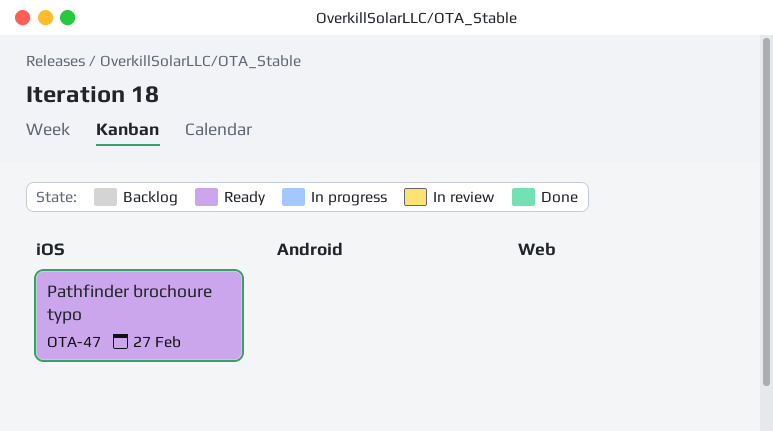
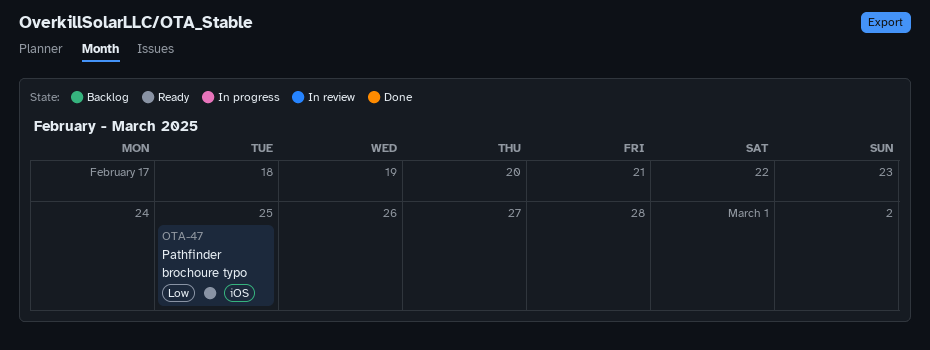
OTA-47, due: Feb 27 -> Feb 25

